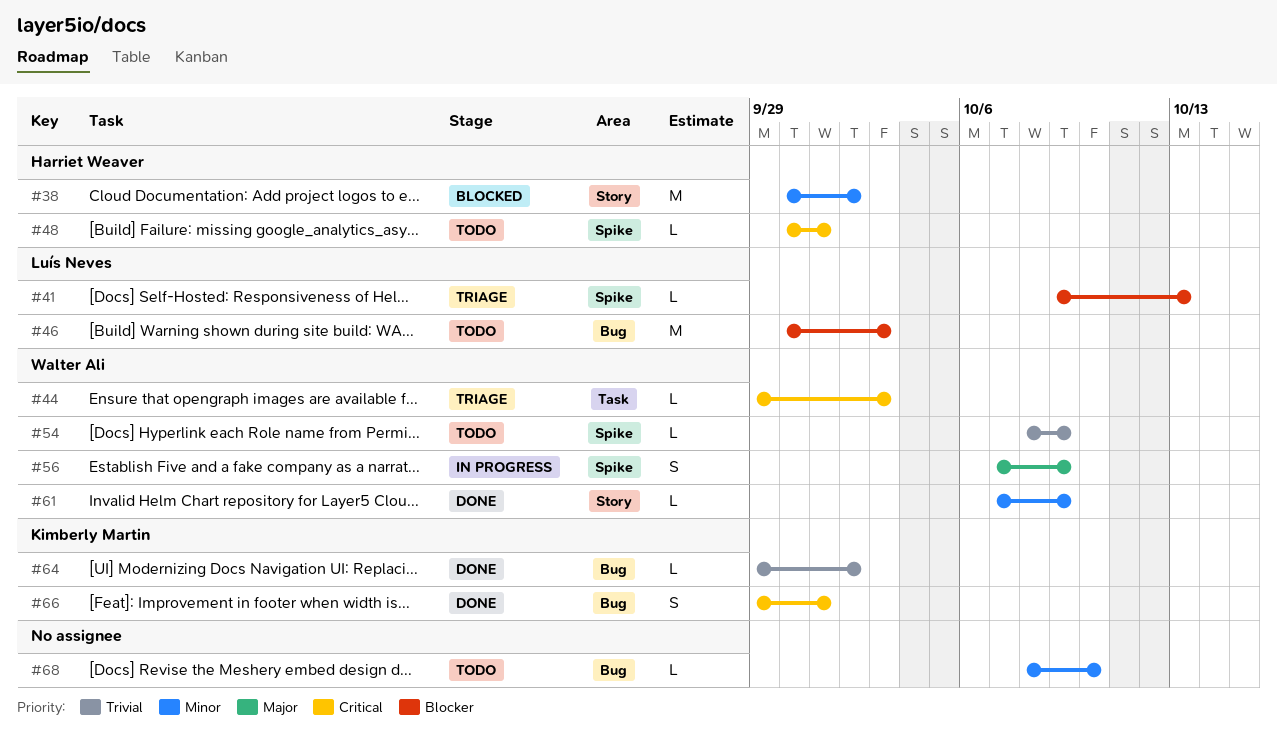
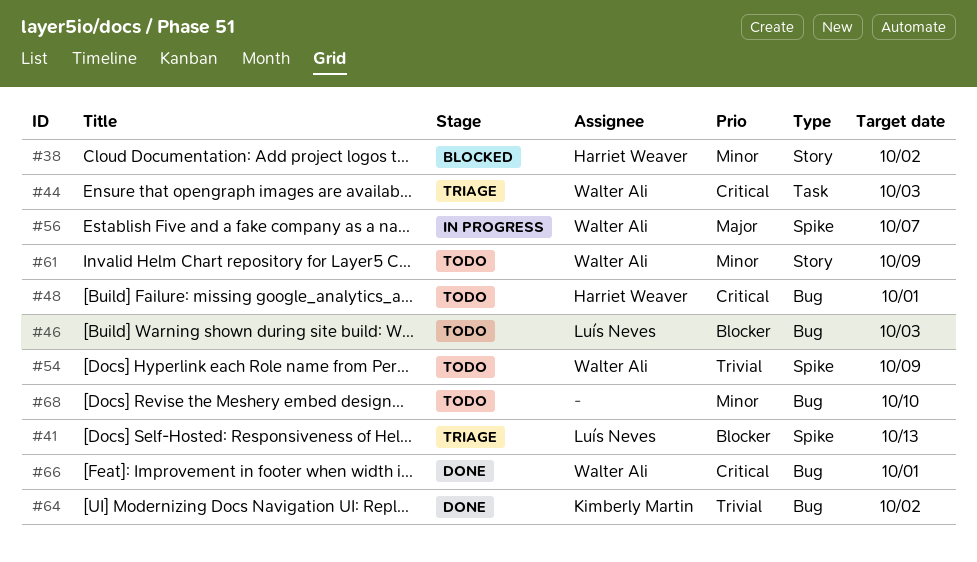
#48, label: Spike -> Bug
#56, due: Oct 9 -> Oct 7
#61, status: Done -> Todo
#66, owner: Kimberly Martin -> Walter Ali

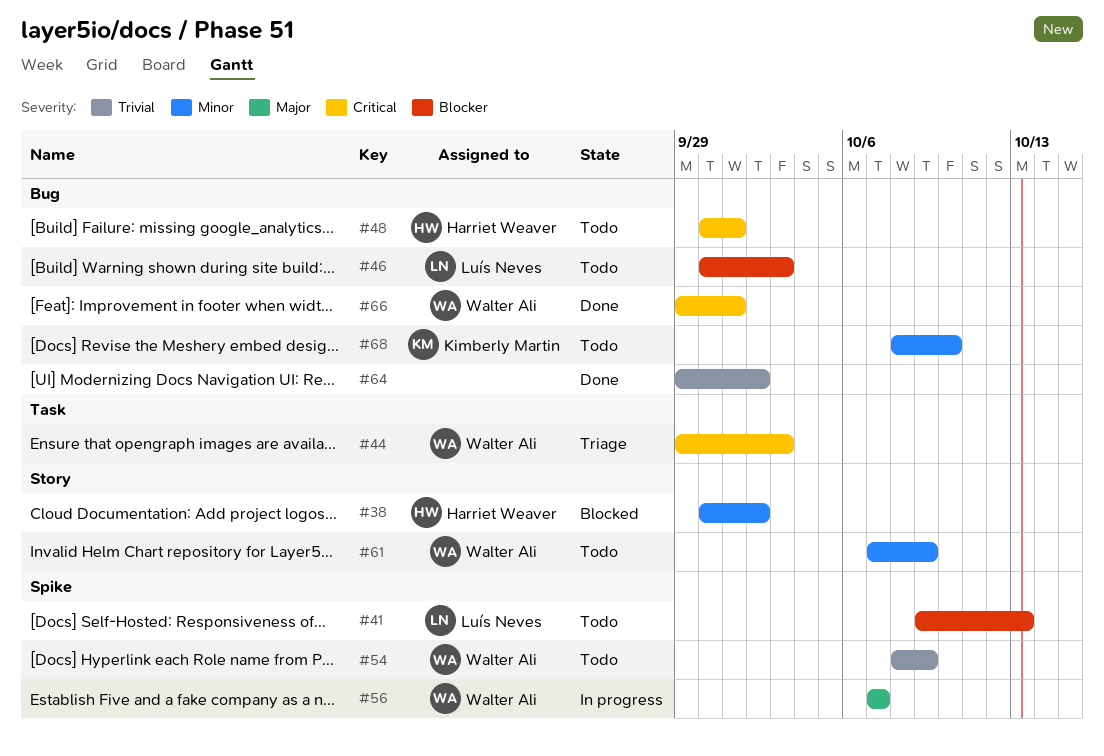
#41, status: Triage -> Todo
#64, owner: Kimberly Martin -> none
#68, owner: none -> Kimberly Martin

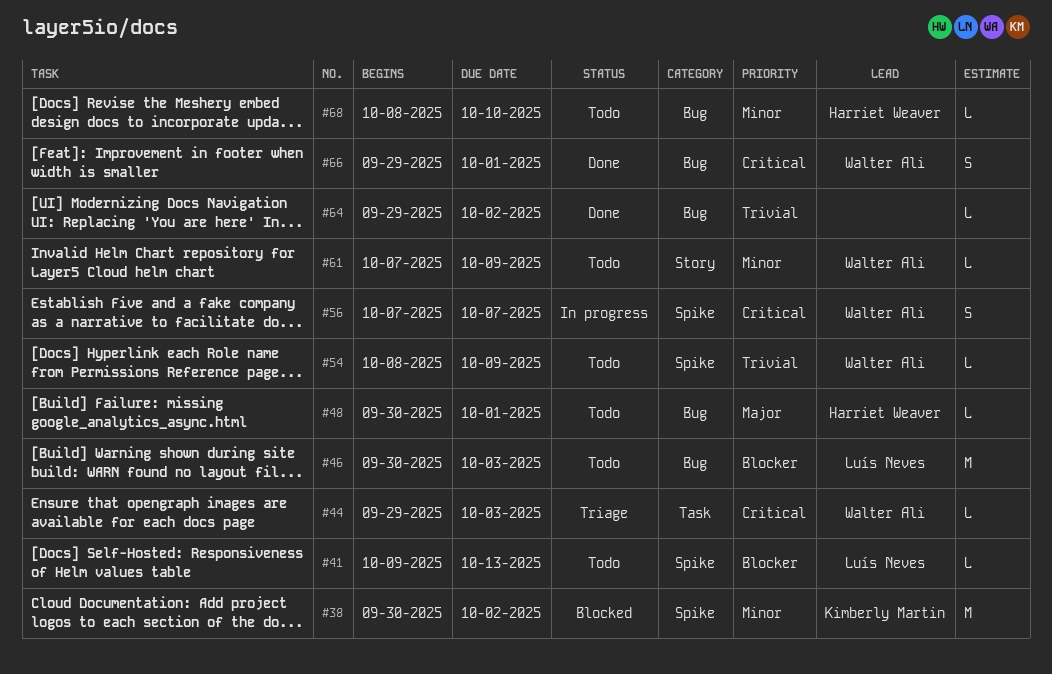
#38, owner: Harriet Weaver -> Kimberly Martin
#38, label: Story -> Spike
#48, priority: Critical -> Major
#56, priority: Major -> Critical
#68, owner: Kimberly Martin -> Harriet Weaver

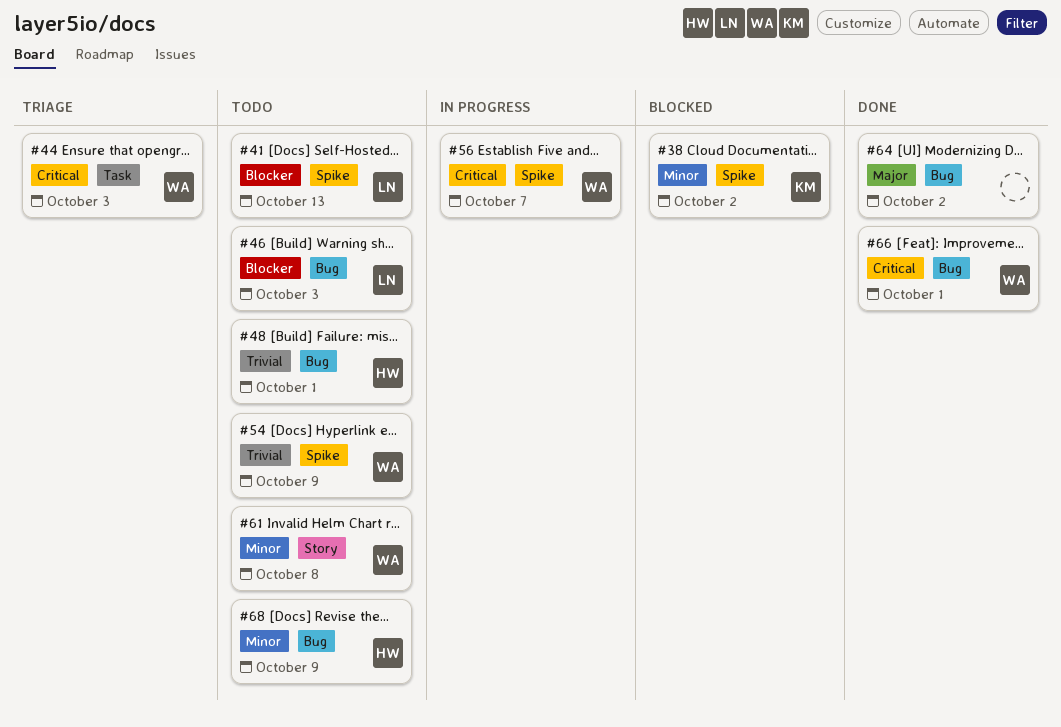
#48, priority: Major -> Trivial
#61, due: Oct 9 -> Oct 8
#64, priority: Trivial -> Major
#68, due: Oct 10 -> Oct 9

